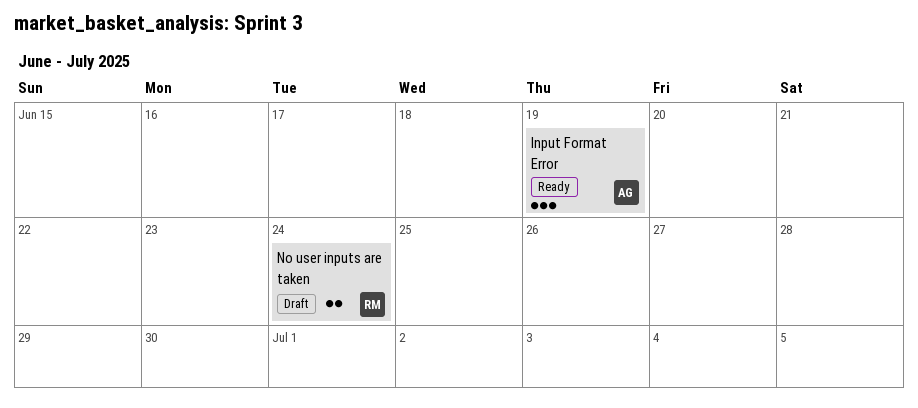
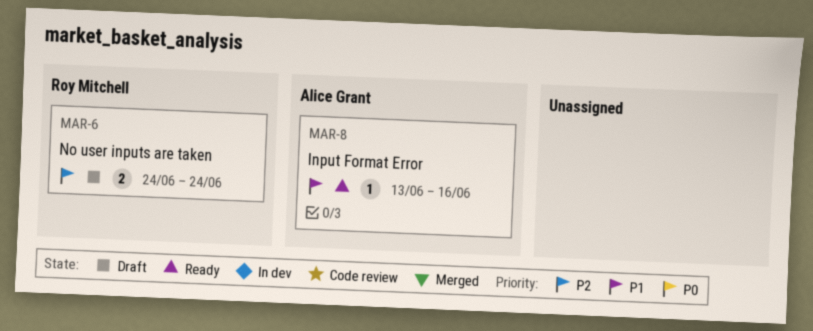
Input Format Error, estimate: 3 -> 1
Input Format Error, due: Jun 19 -> Jun 16

